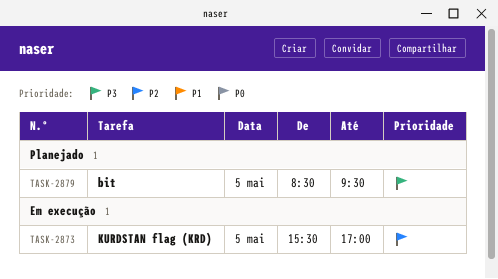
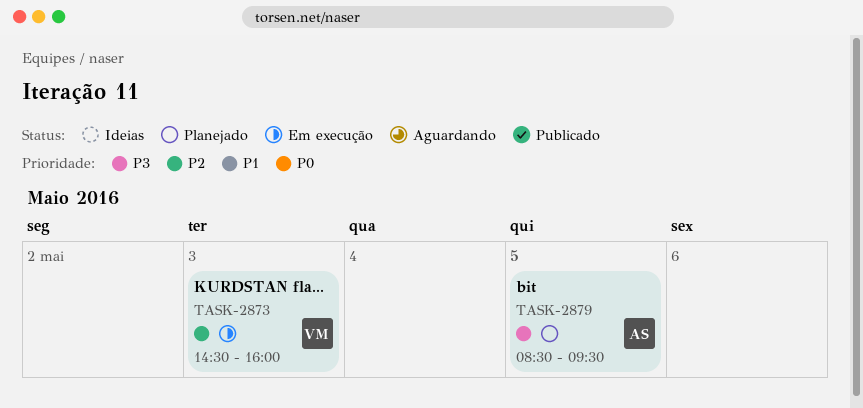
TASK-2873, day: May 5 -> May 3
TASK-2873, begins: 15:30 -> 14:30
TASK-2873, ends: 17:00 -> 16:00

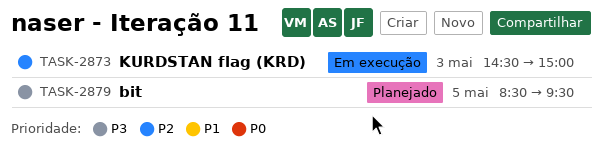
TASK-2873, ends: 16:00 -> 15:00

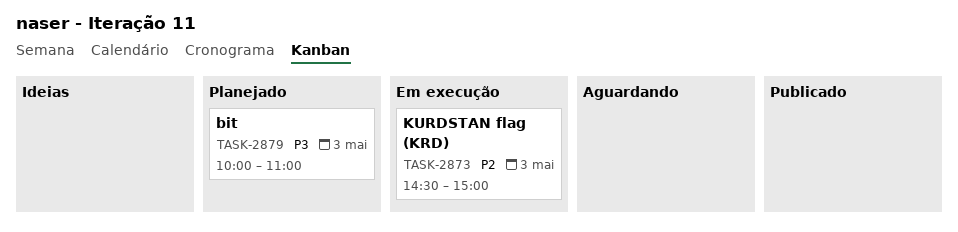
TASK-2879, day: May 5 -> May 3
TASK-2879, begins: 08:30 -> 10:00
TASK-2879, ends: 09:30 -> 11:00

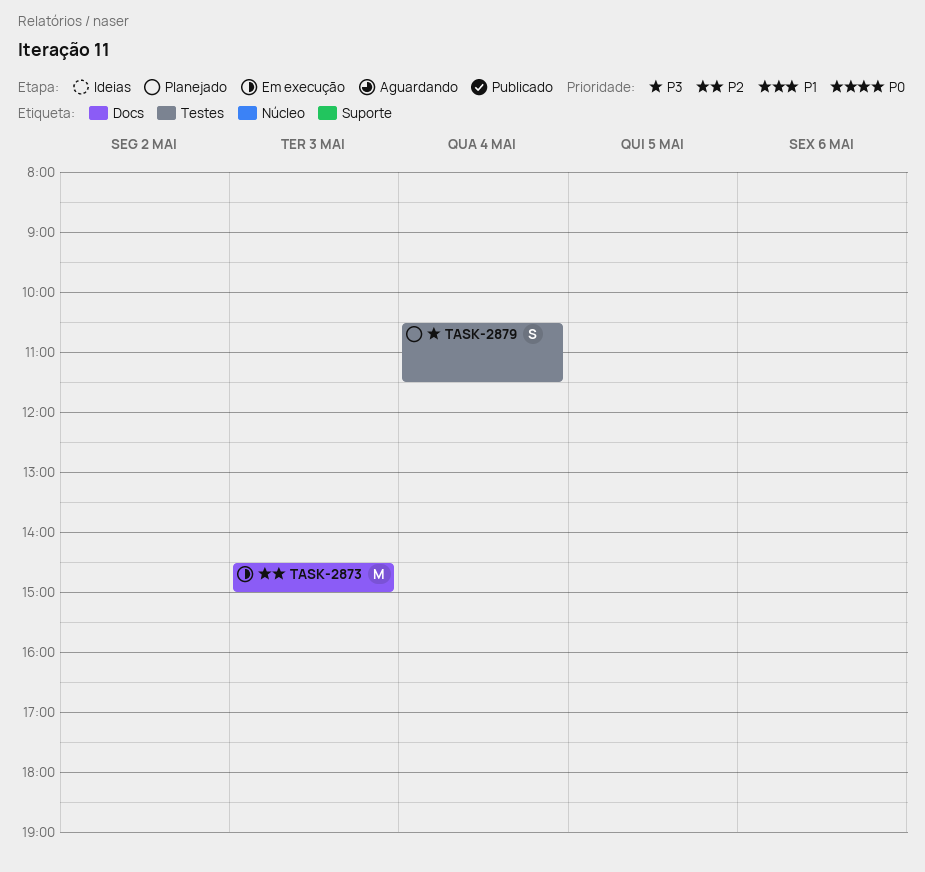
TASK-2879, day: May 3 -> May 4
TASK-2879, begins: 10:00 -> 10:30
TASK-2879, ends: 11:00 -> 11:30

